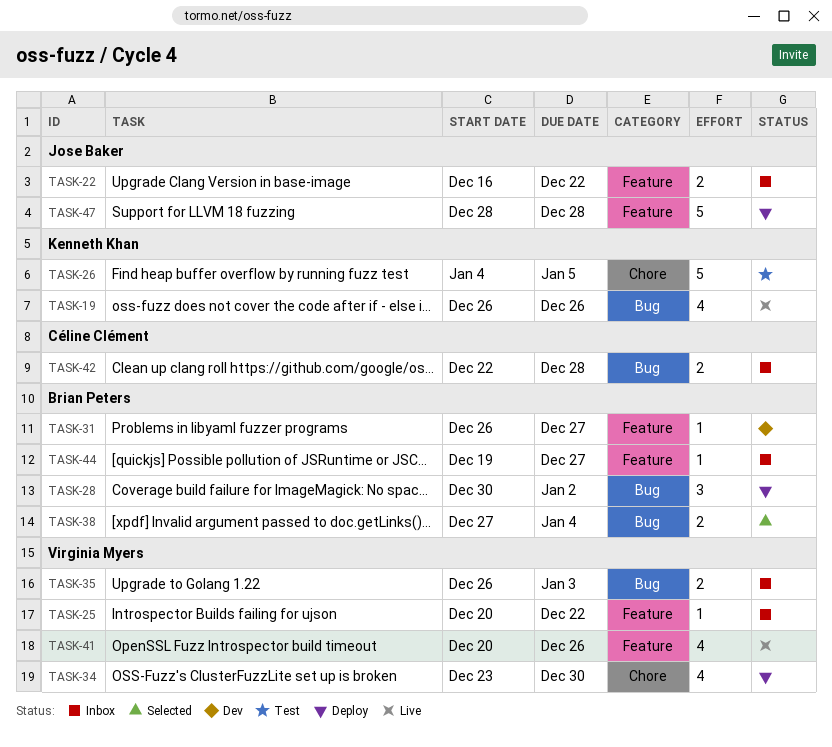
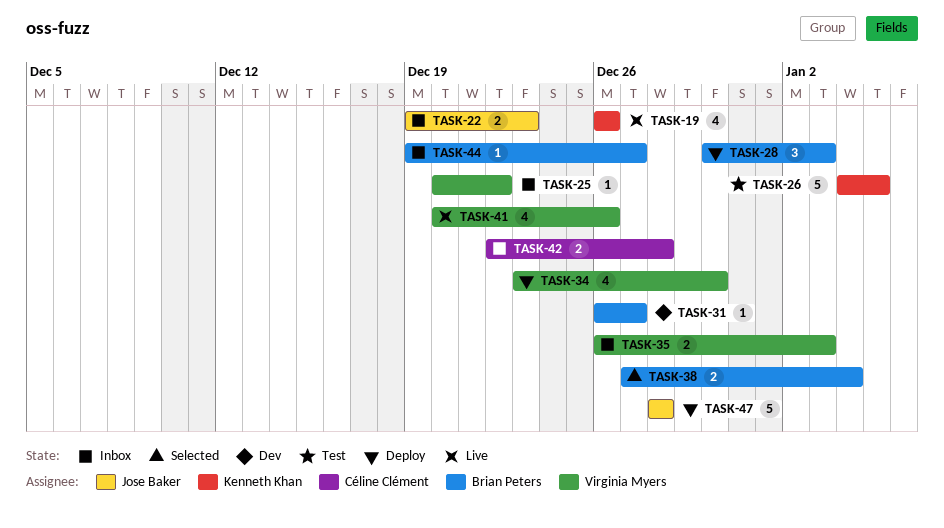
TASK-22, start: Dec 16 -> Dec 19
TASK-22, due: Dec 22 -> Dec 23
TASK-28, due: Jan 2 -> Jan 3

